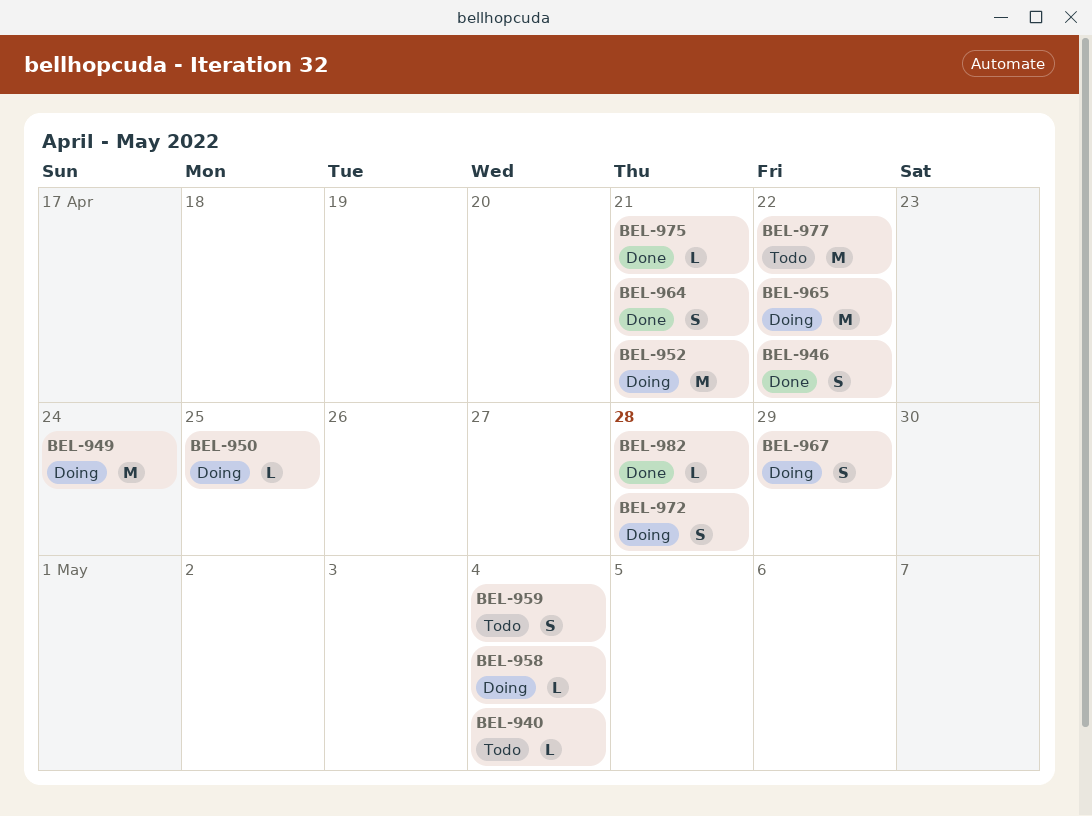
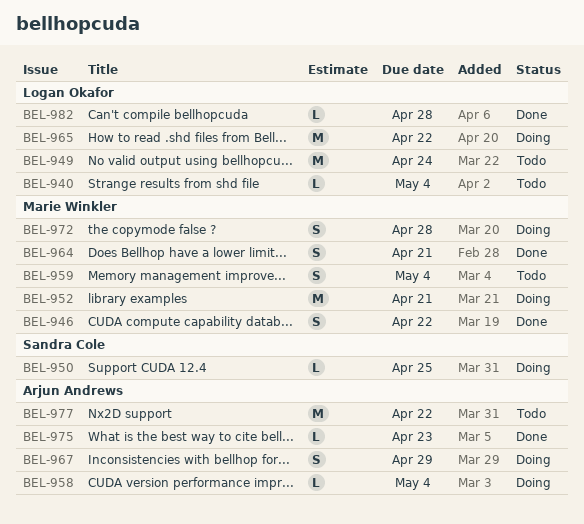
BEL-949, status: Doing -> Todo
BEL-975, due: Apr 21 -> Apr 23

